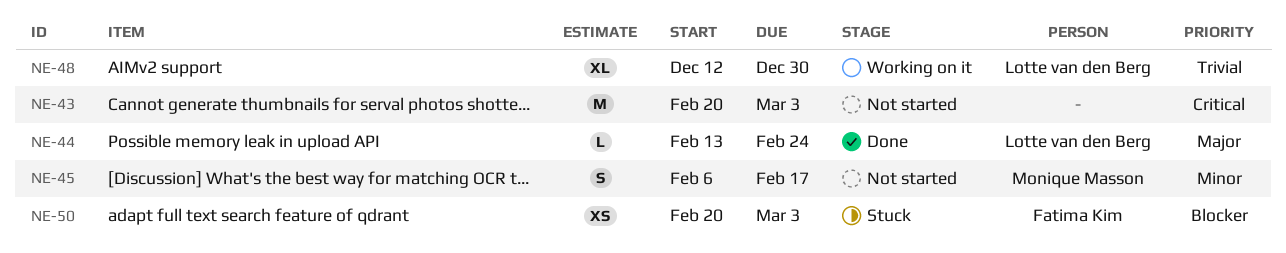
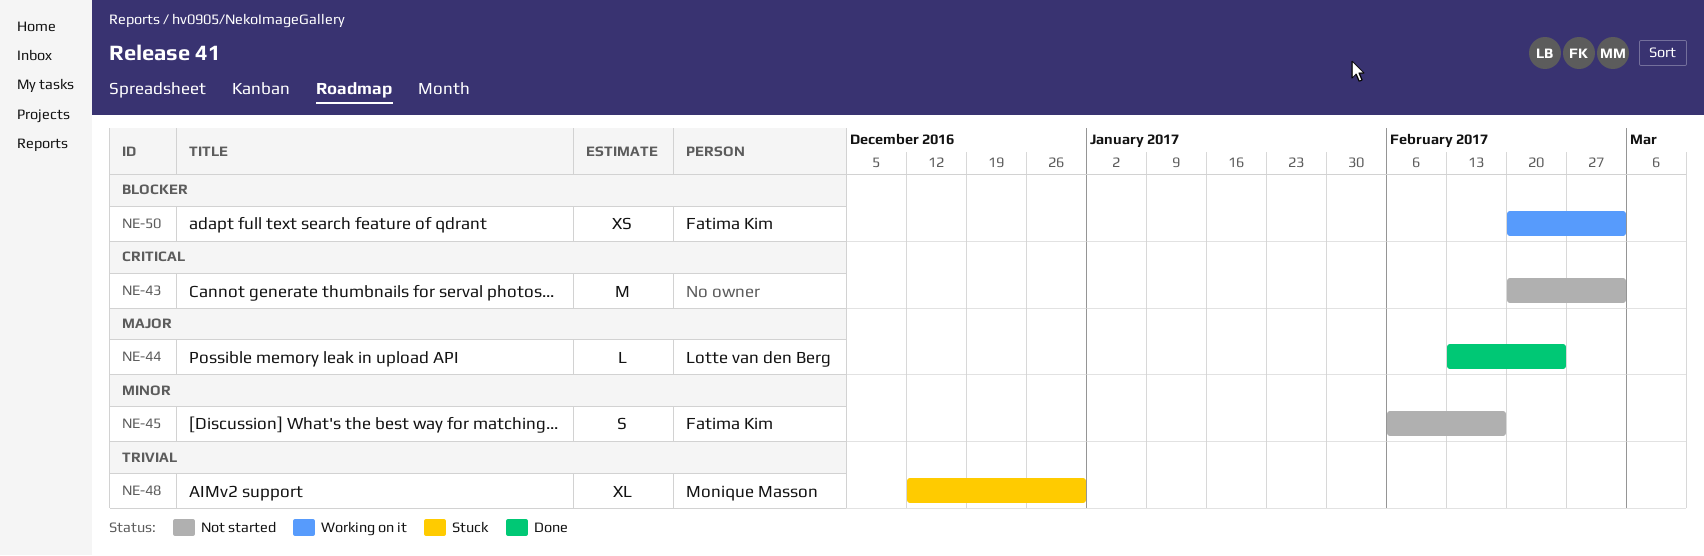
NE-45, owner: Monique Masson -> Fatima Kim
NE-48, status: Working on it -> Stuck
NE-48, owner: Lotte van den Berg -> Monique Masson
NE-50, status: Stuck -> Working on it

